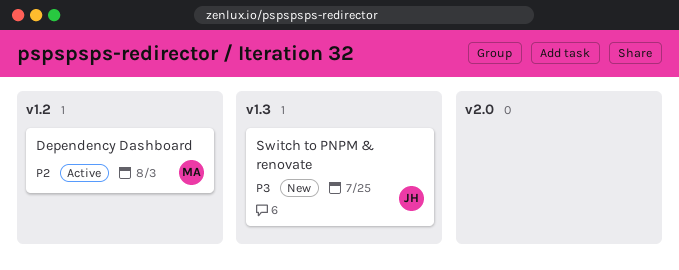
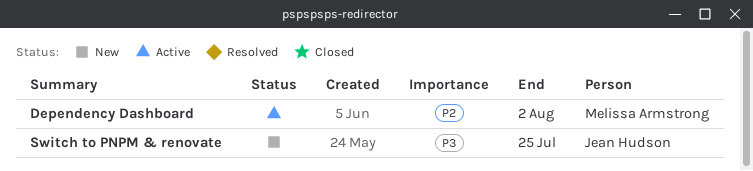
Dependency Dashboard, due: Aug 3 -> Aug 2

